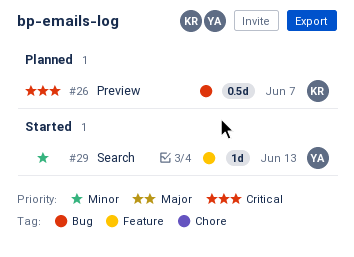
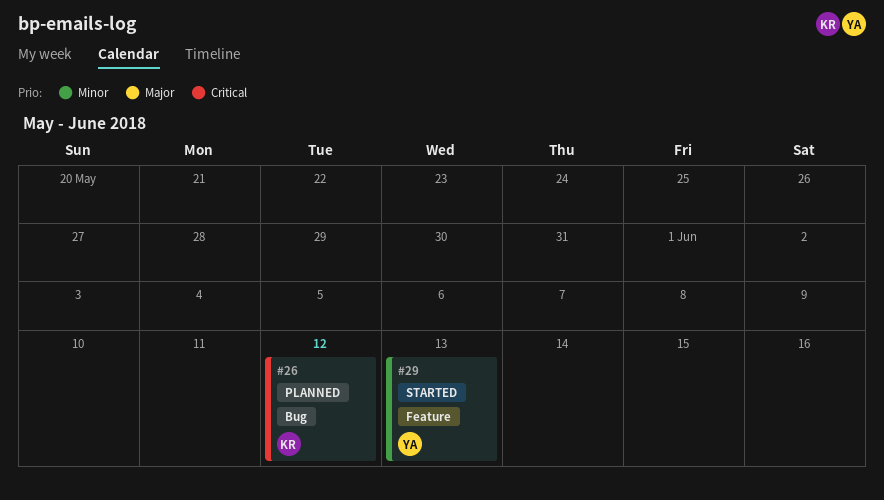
#26, due: Jun 7 -> Jun 12

